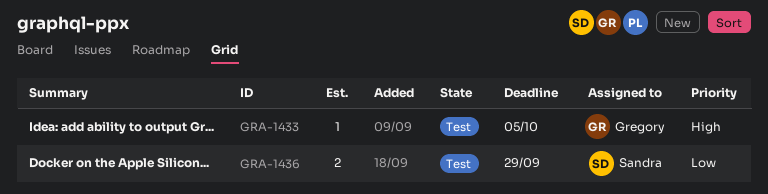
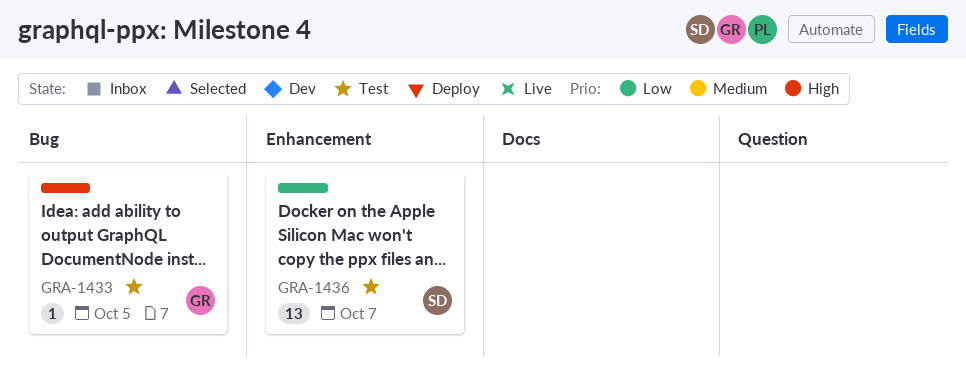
GRA-1436, estimate: 2 -> 13
GRA-1436, due: Sep 29 -> Oct 7

